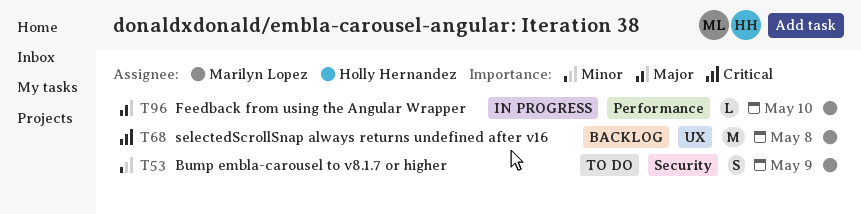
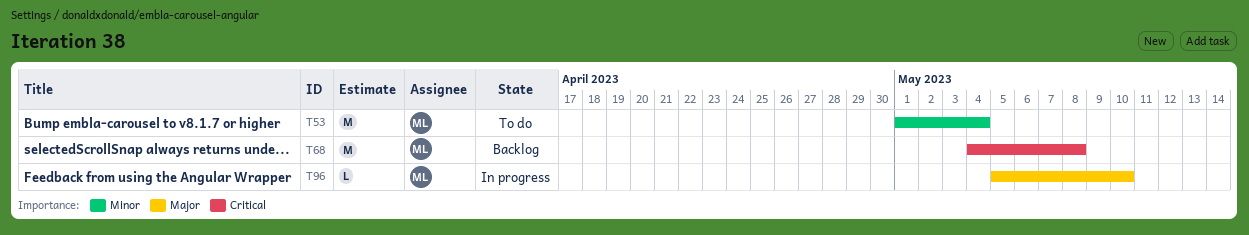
T53, estimate: S -> M
T53, due: May 9 -> May 4

